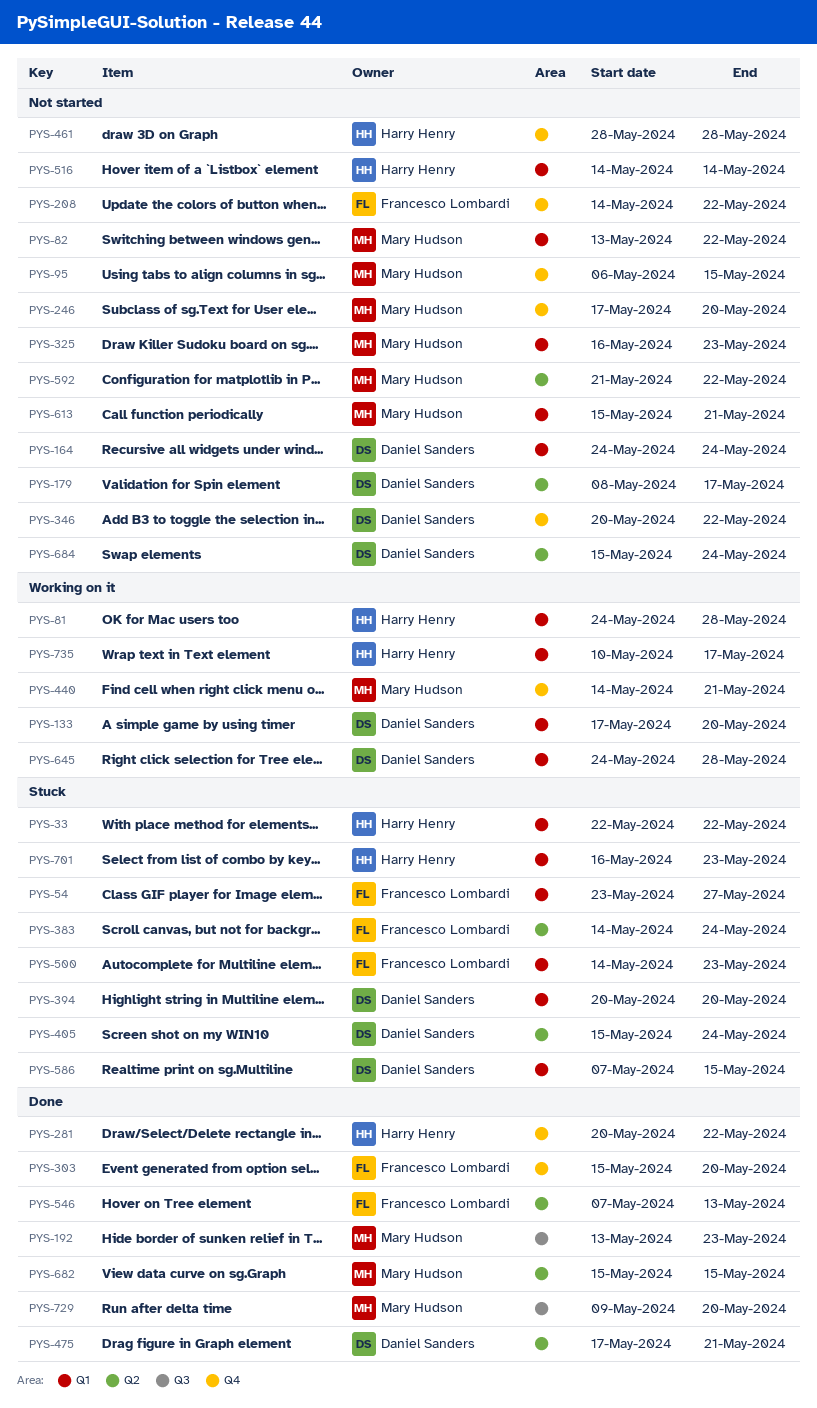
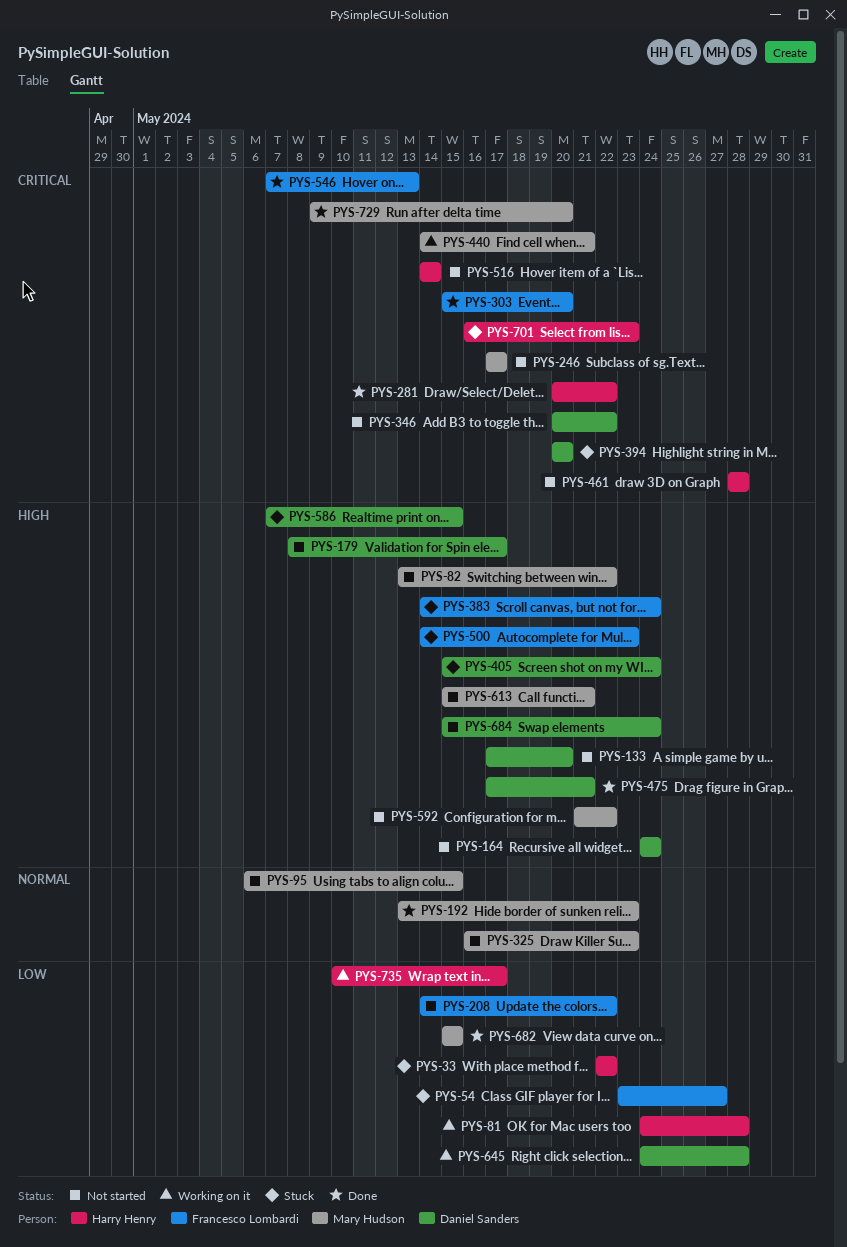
PYS-133, status: Working on it -> Not started
PYS-246, due: May 20 -> May 17

